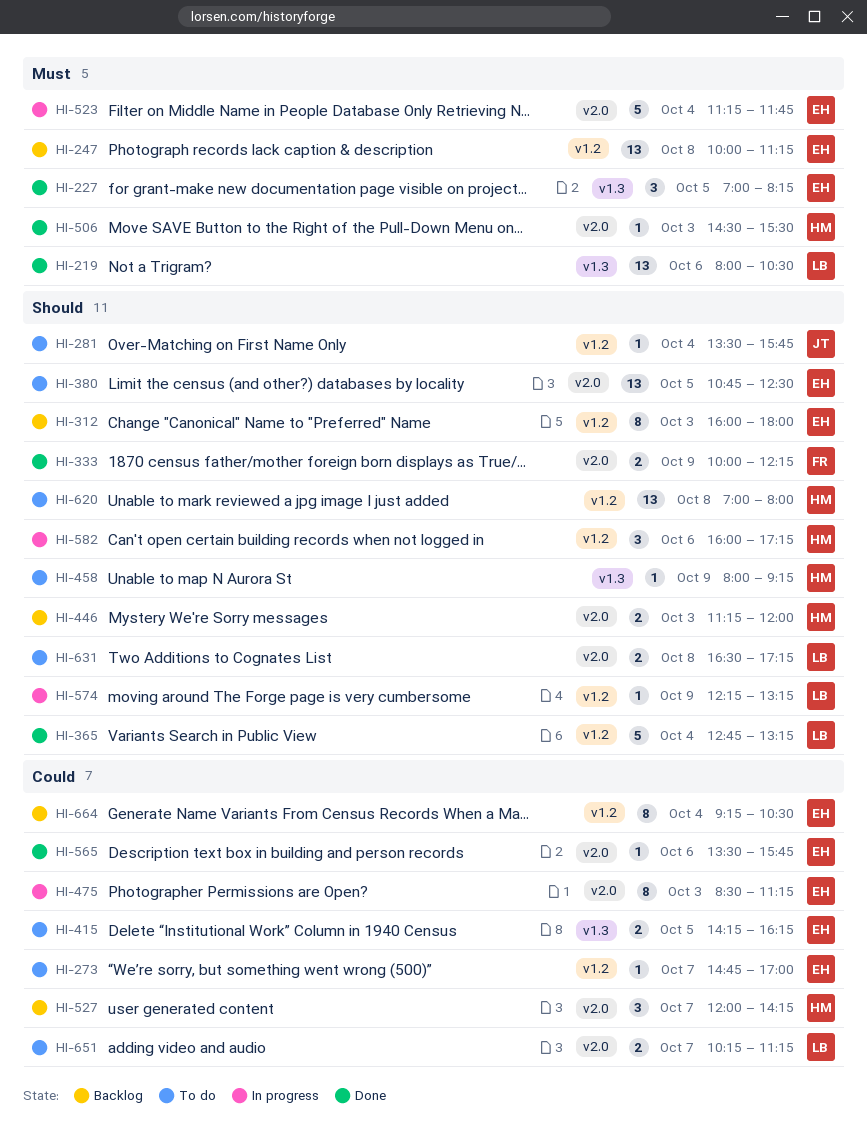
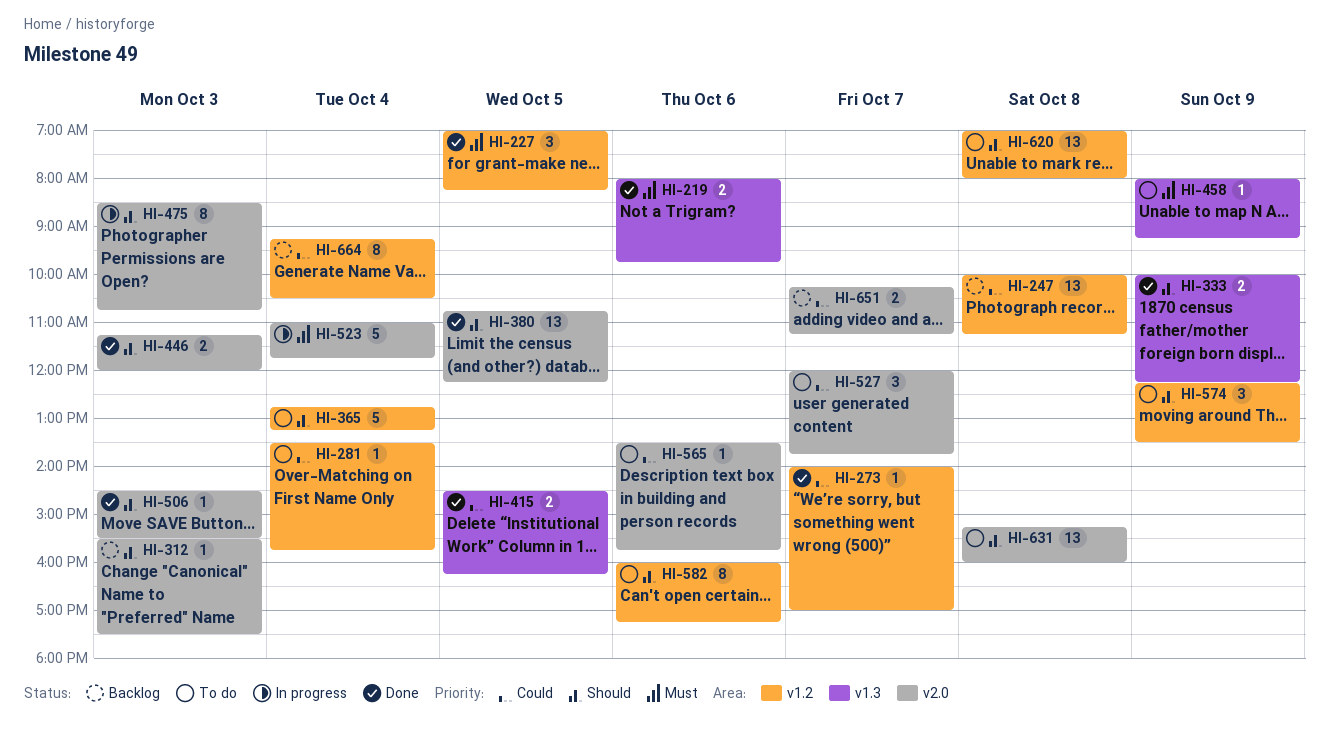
HI-219, estimate: 13 -> 2
HI-219, ends: 10:30 -> 09:45
HI-227, label: v1.3 -> v1.2
HI-247, priority: Must -> Could
HI-273, status: To do -> Done
HI-273, begins: 14:45 -> 14:00
HI-281, priority: Should -> Could
HI-312, label: v1.2 -> v2.0
HI-312, estimate: 8 -> 1
HI-312, begins: 16:00 -> 15:30
HI-312, ends: 18:00 -> 17:30
HI-333, label: v2.0 -> v1.3
HI-365, status: Done -> To do
HI-380, status: To do -> Done
HI-380, ends: 12:30 -> 12:15
HI-415, status: To do -> Done
HI-415, begins: 14:15 -> 14:30
HI-446, status: Backlog -> Done
HI-458, priority: Should -> Must
HI-475, priority: Could -> Should
HI-475, ends: 11:15 -> 10:45
HI-506, priority: Must -> Should
HI-523, begins: 11:15 -> 11:00
HI-527, status: Backlog -> To do
HI-527, ends: 14:15 -> 13:45
HI-565, status: Done -> To do
HI-574, status: In progress -> To do
HI-574, estimate: 1 -> 3
HI-574, ends: 13:15 -> 13:30
HI-582, status: In progress -> To do
HI-582, estimate: 3 -> 8
HI-631, estimate: 2 -> 13
HI-631, begins: 16:30 -> 15:15
HI-631, ends: 17:15 -> 16:00
HI-651, status: To do -> Backlog

